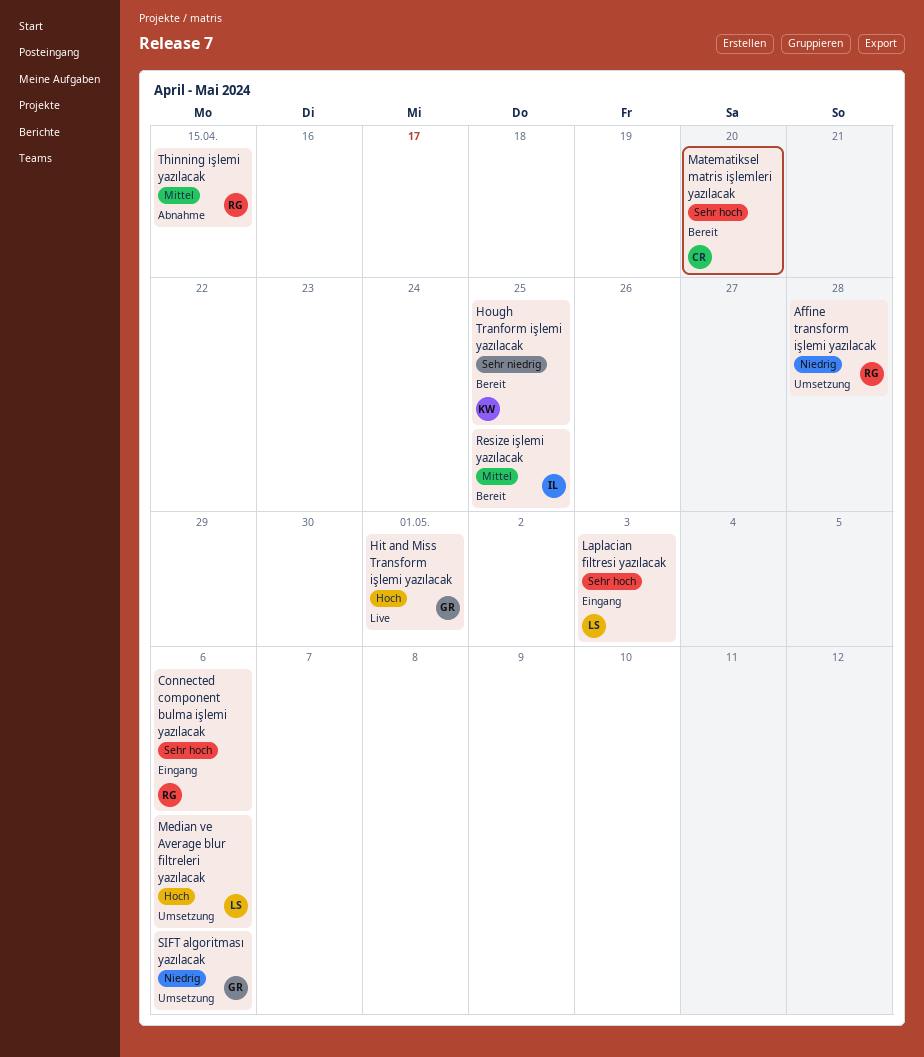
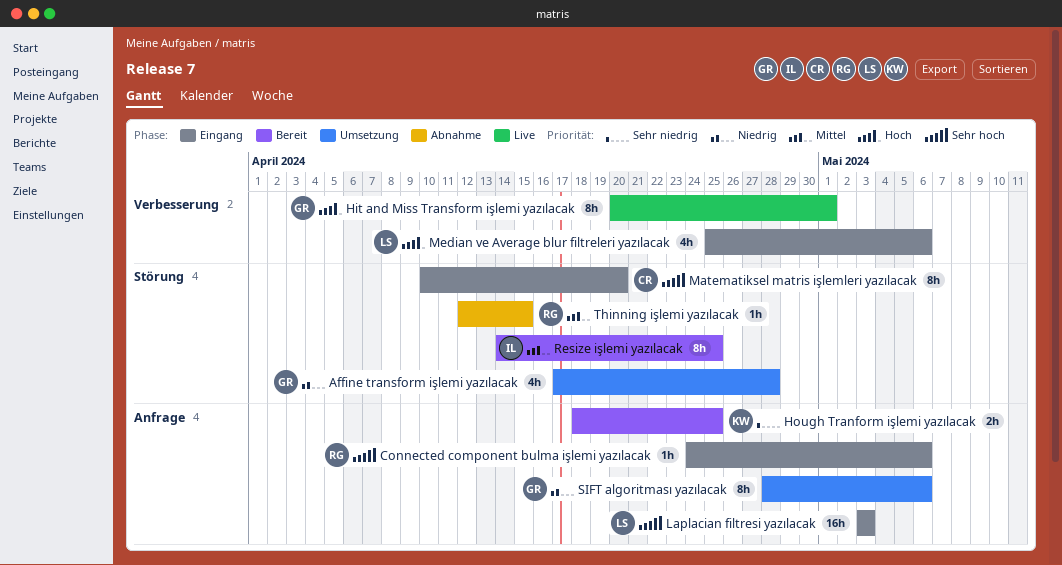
Affine transform işlemi yazılacak, owner: RG -> GR
Matematiksel matris işlemleri yazılacak, status: Bereit -> Eingang
Median ve Average blur filtreleri yazılacak, status: Umsetzung -> Eingang

